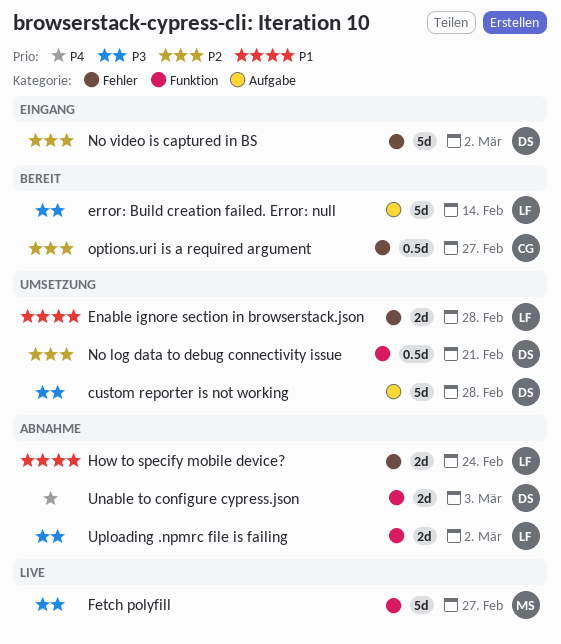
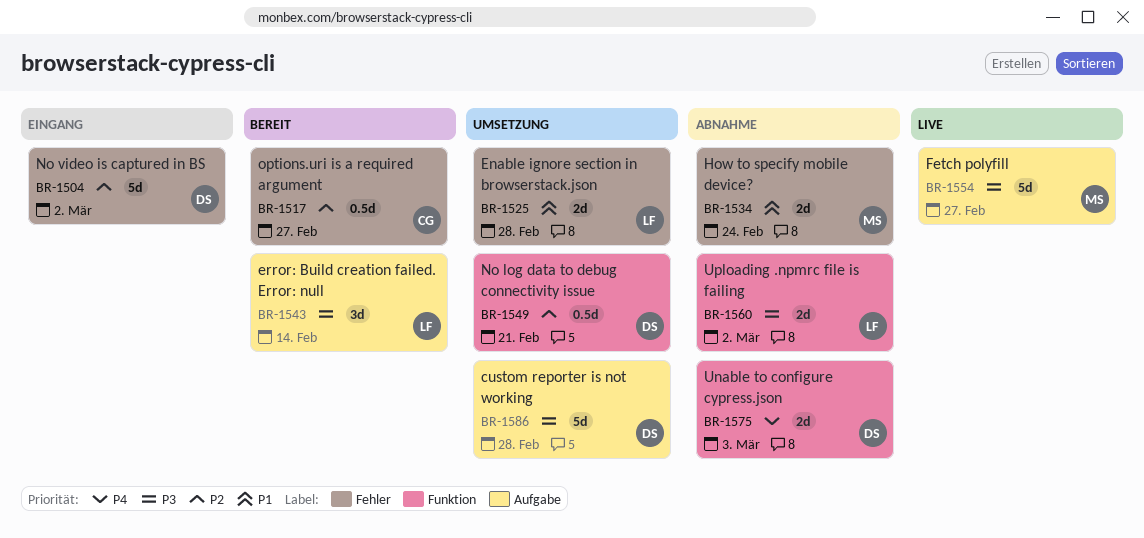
error: Build creation failed. Error: null, estimate: 5d -> 3d
Fetch polyfill, label: Funktion -> Aufgabe
How to specify mobile device?, owner: LF -> MS

